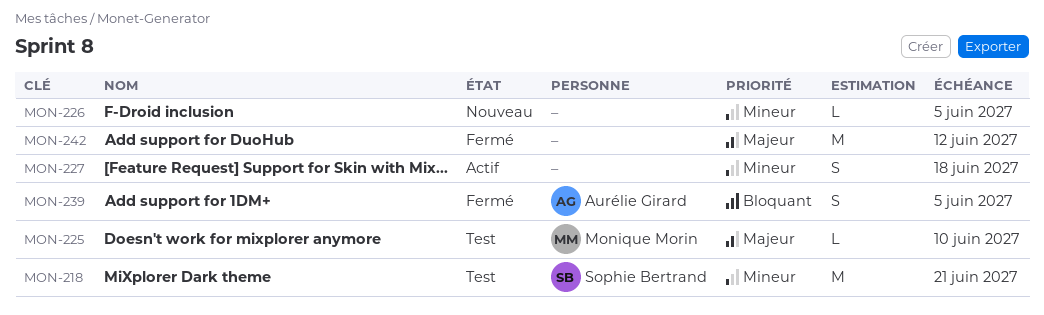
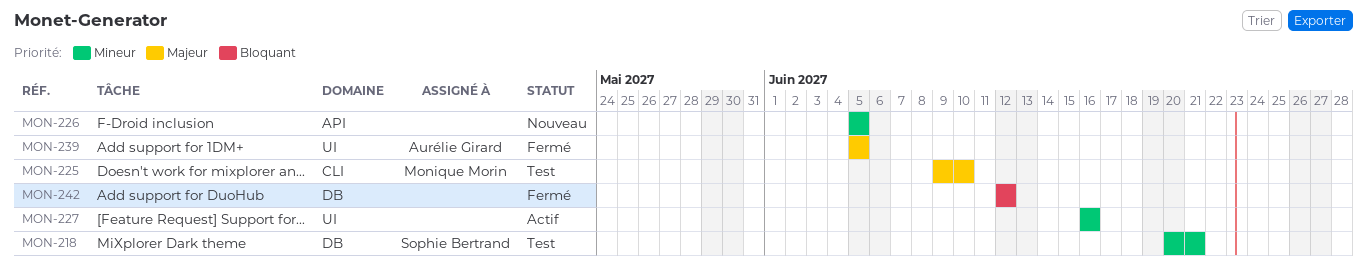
MON-227, due: Jun 18 -> Jun 16
MON-239, priority: Bloquant -> Majeur
MON-242, priority: Majeur -> Bloquant

